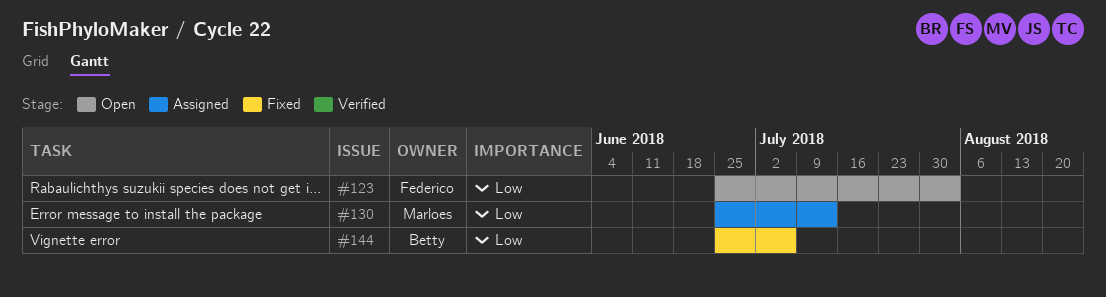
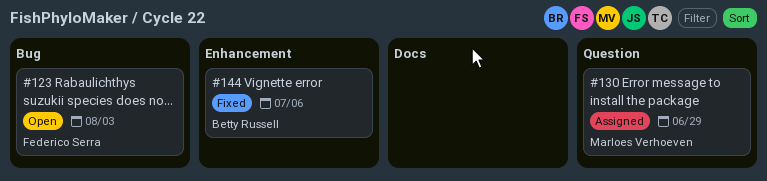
#130, due: Jul 13 -> Jun 29

